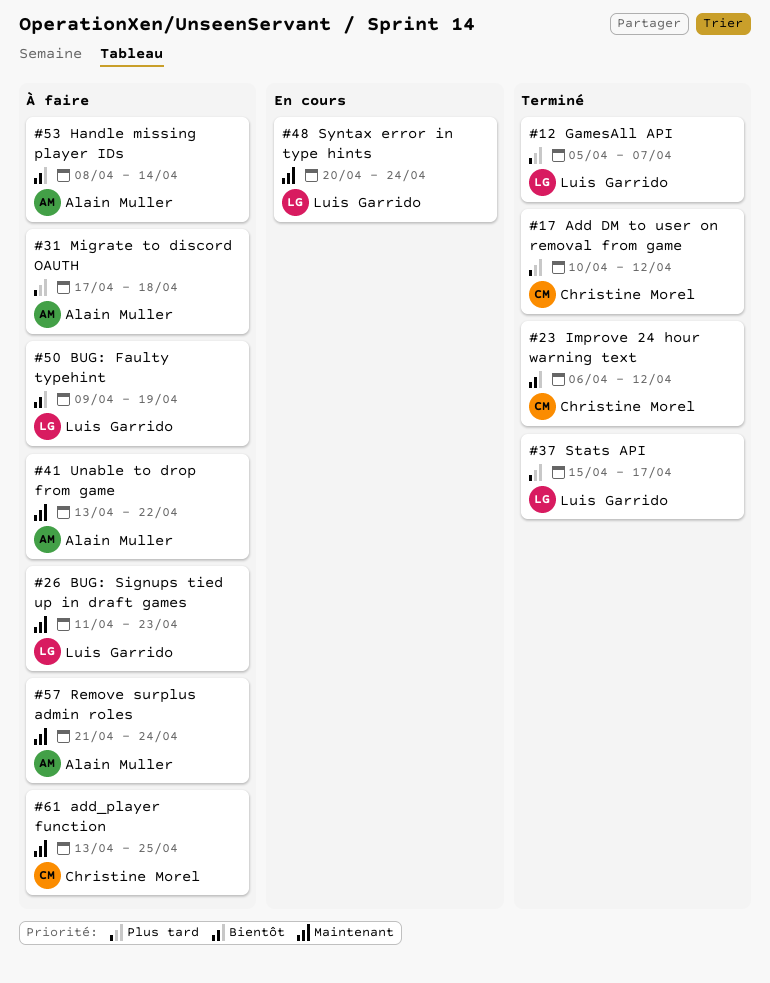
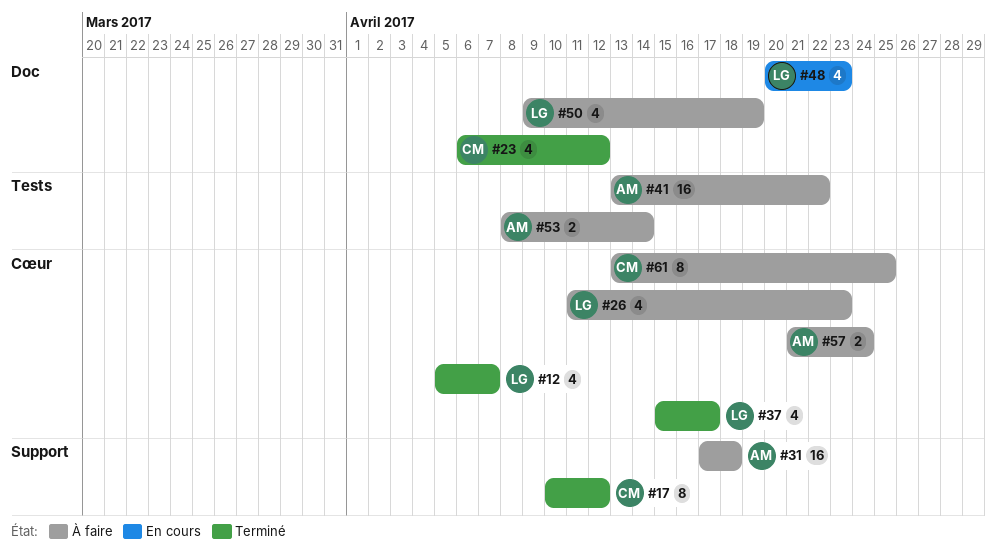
#48, due: Apr 24 -> Apr 23

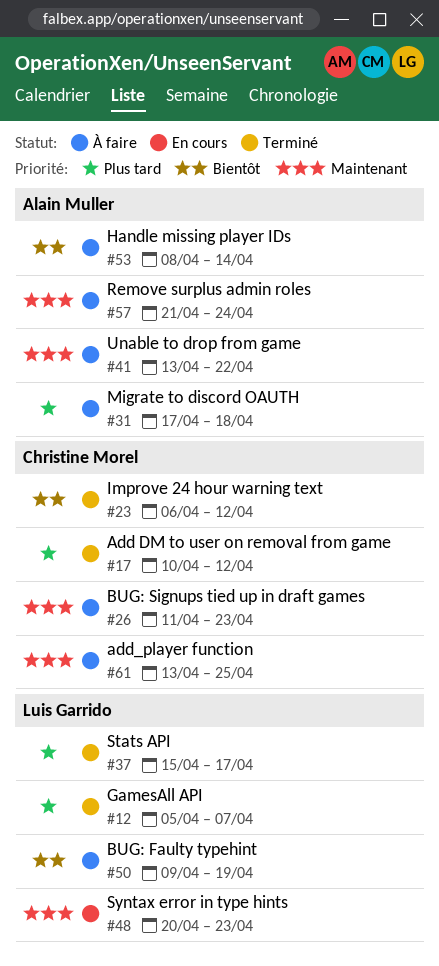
#26, owner: Luis Garrido -> Christine Morel

